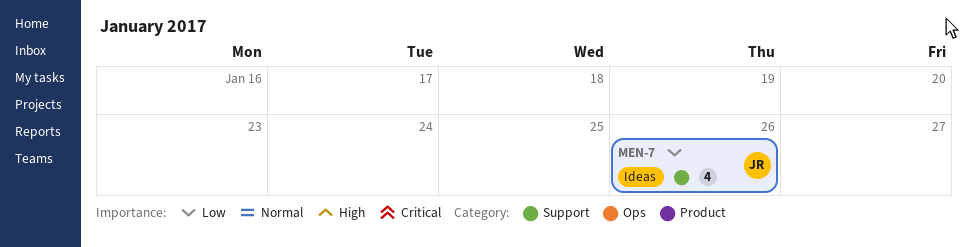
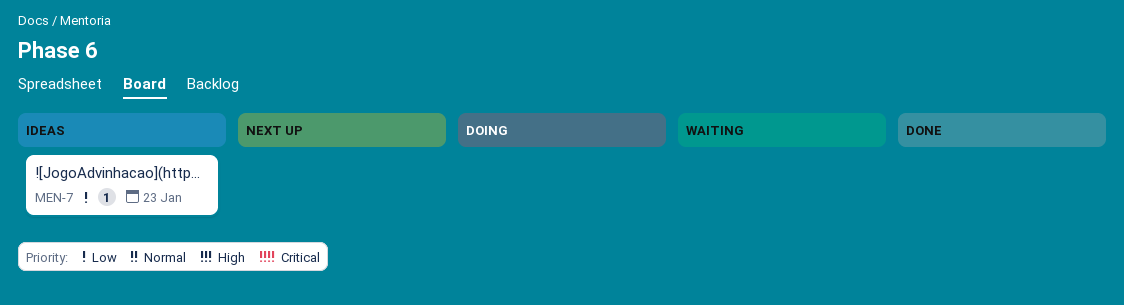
MEN-7, estimate: 4 -> 1
MEN-7, due: Jan 26 -> Jan 23

